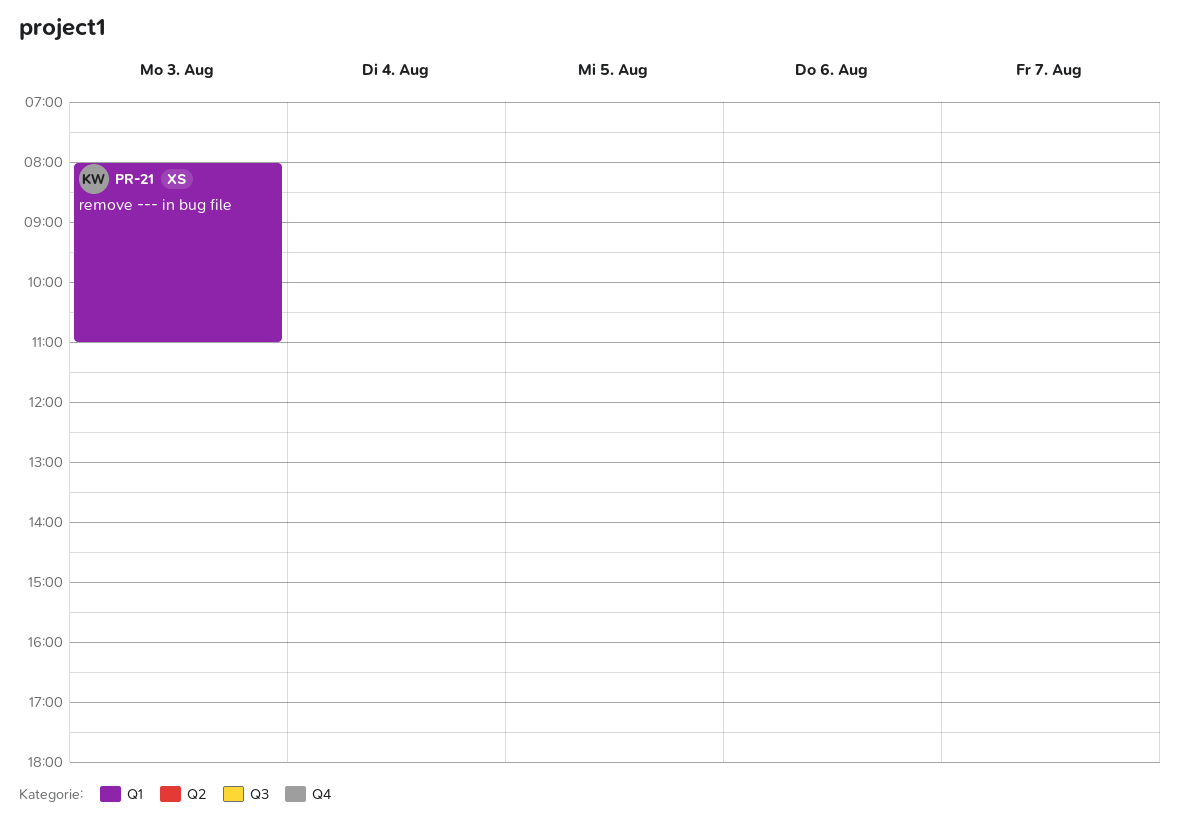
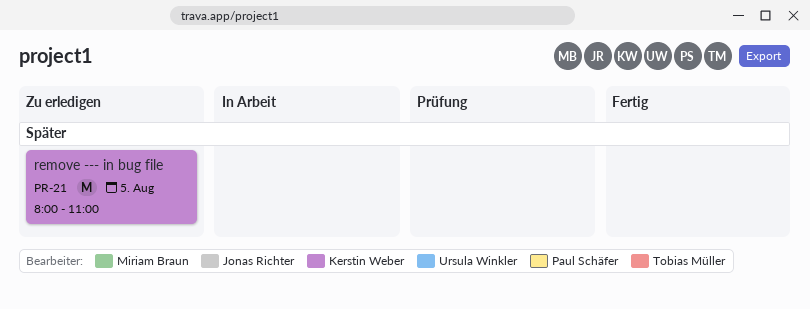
PR-21, estimate: XS -> M
PR-21, day: Aug 3 -> Aug 5

